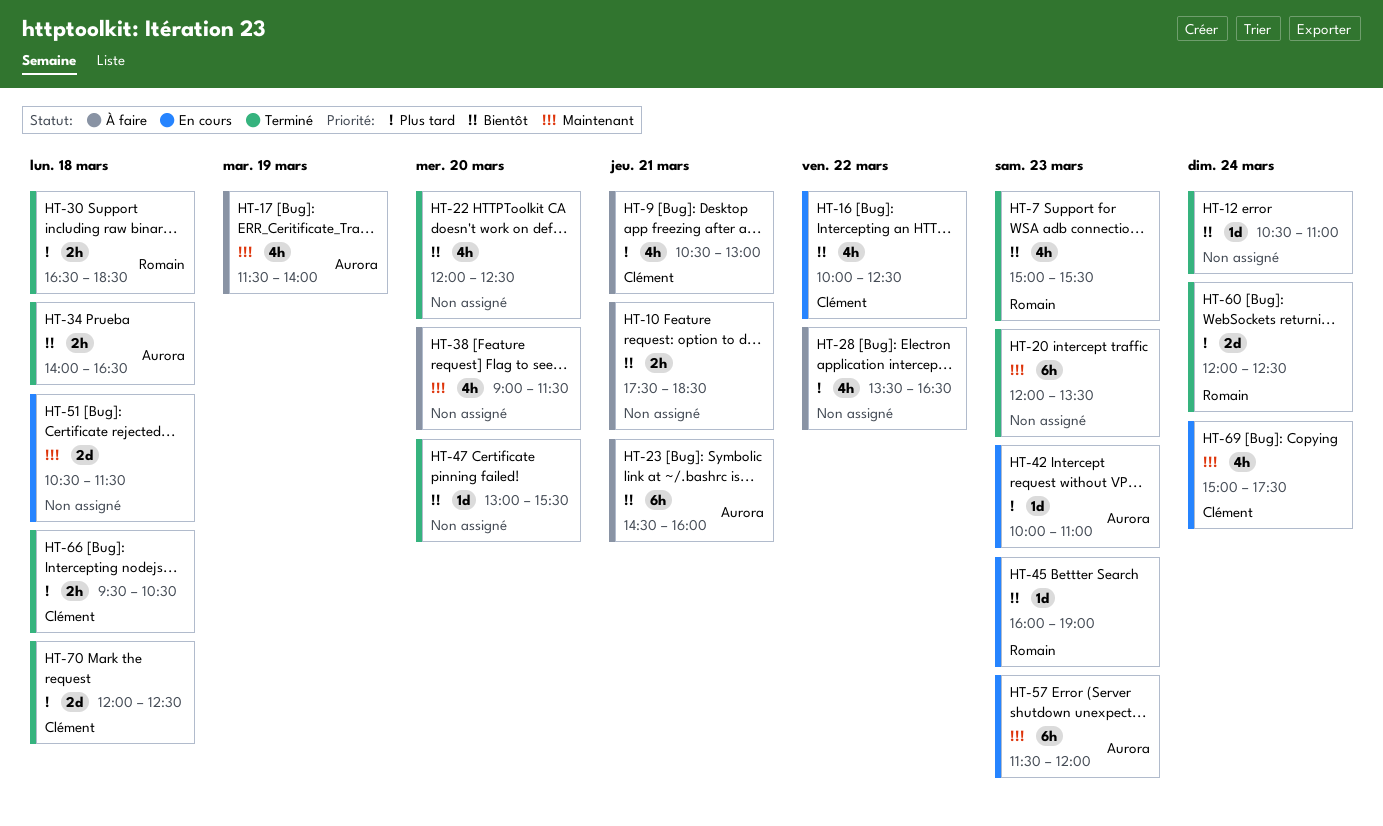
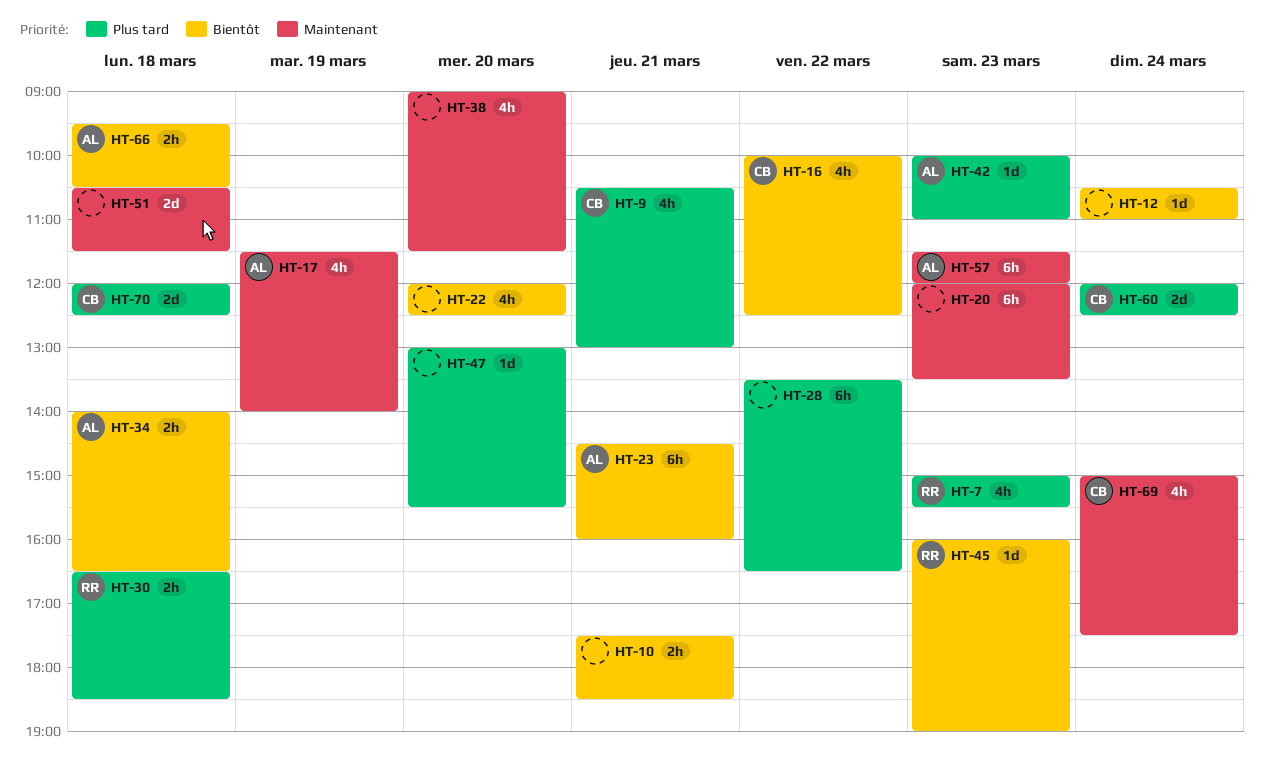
HT-7, priority: Bientôt -> Plus tard
HT-28, estimate: 4h -> 6h
HT-47, priority: Bientôt -> Plus tard
HT-60, owner: Romain -> Clément
HT-66, owner: Clément -> Aurora
HT-66, priority: Plus tard -> Bientôt

